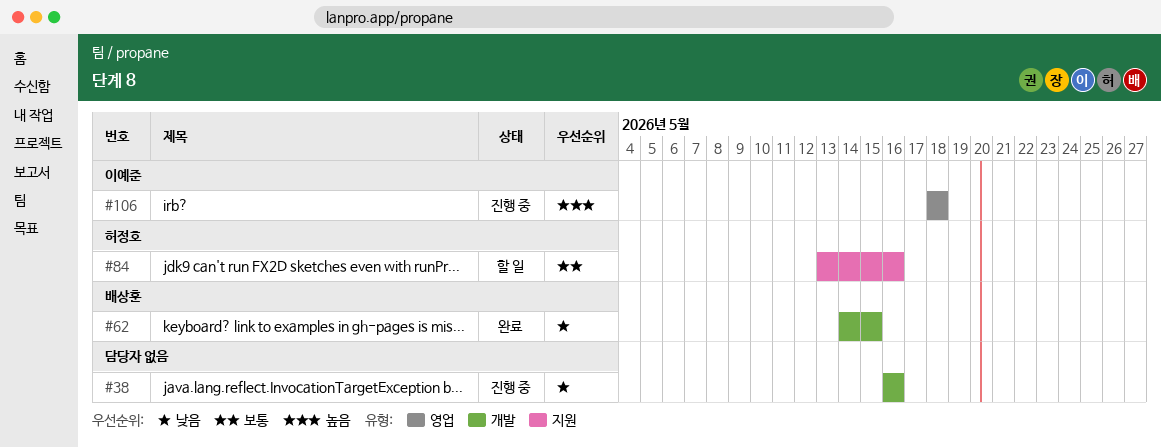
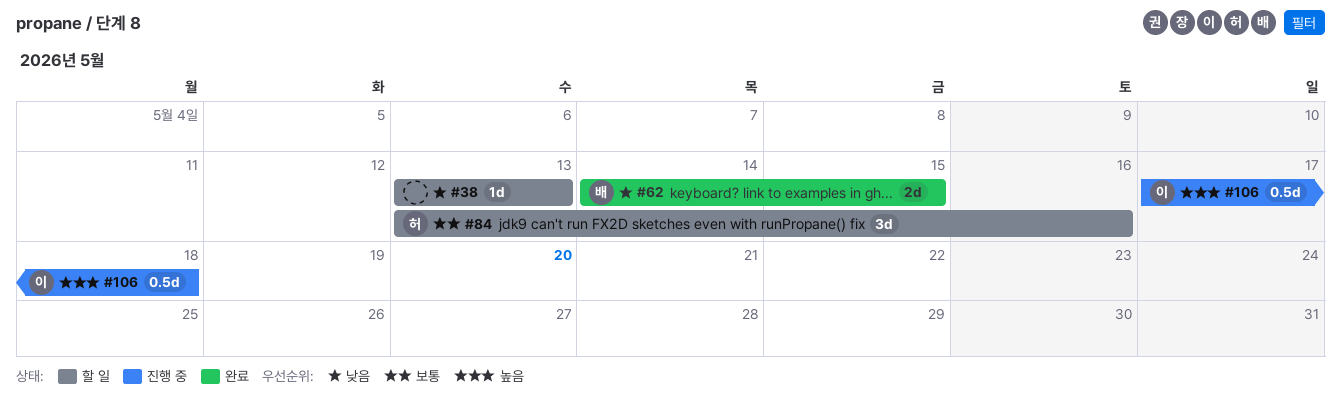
#38, status: 진행 중 -> 할 일
#38, start: May 16 -> May 13
#38, due: May 16 -> May 13
#106, start: May 18 -> May 17

